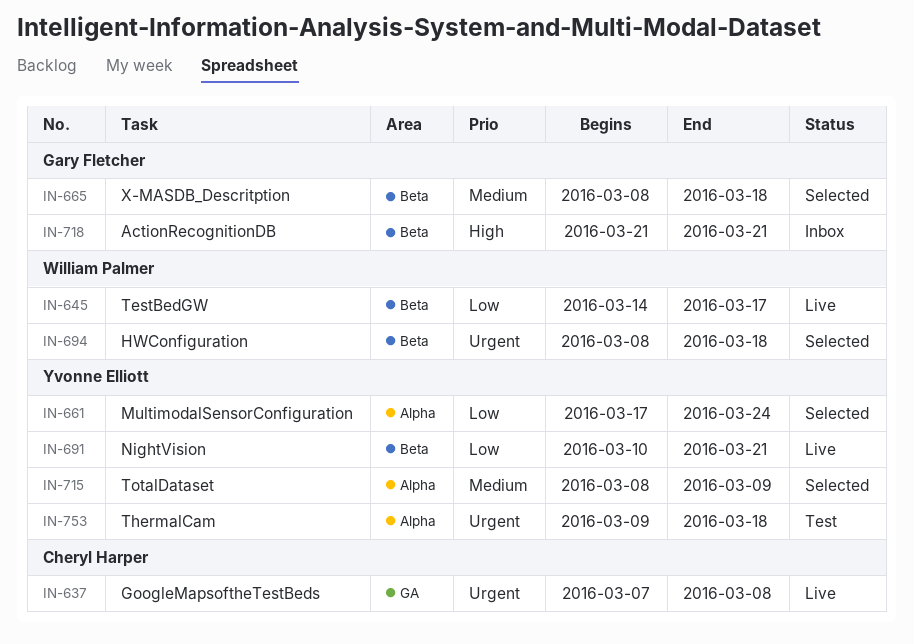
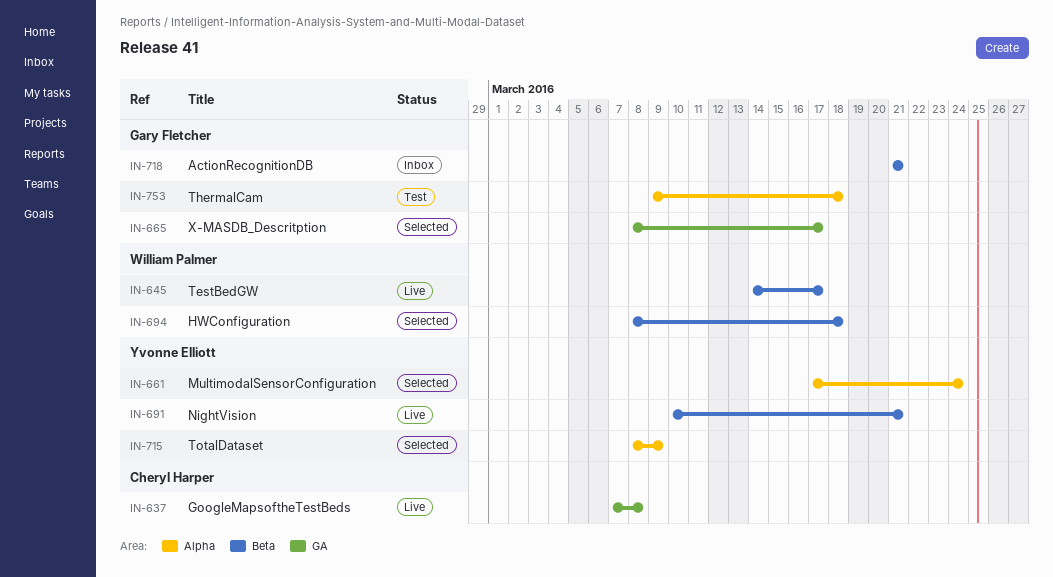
IN-665, label: Beta -> GA
IN-665, due: Mar 18 -> Mar 17
IN-753, owner: Yvonne Elliott -> Gary Fletcher

